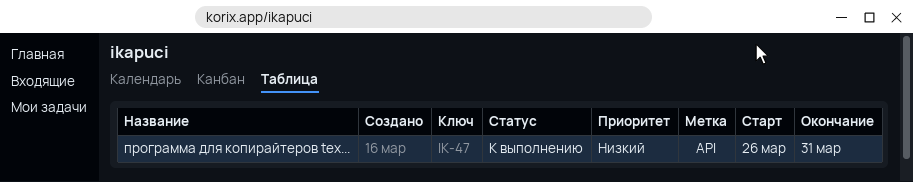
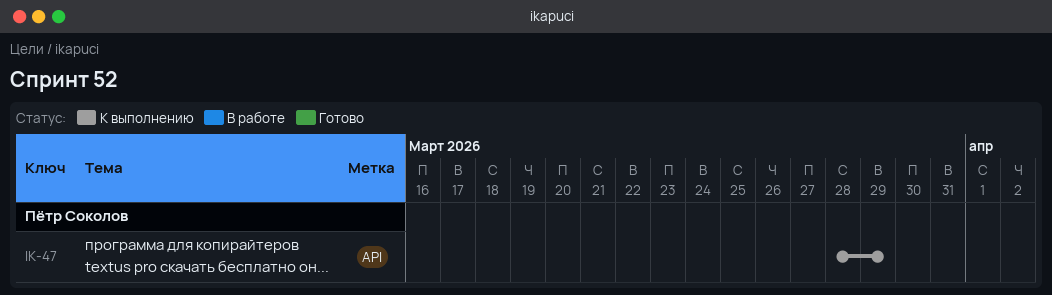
IK-47, start: Mar 26 -> Mar 28
IK-47, due: Mar 31 -> Mar 29

